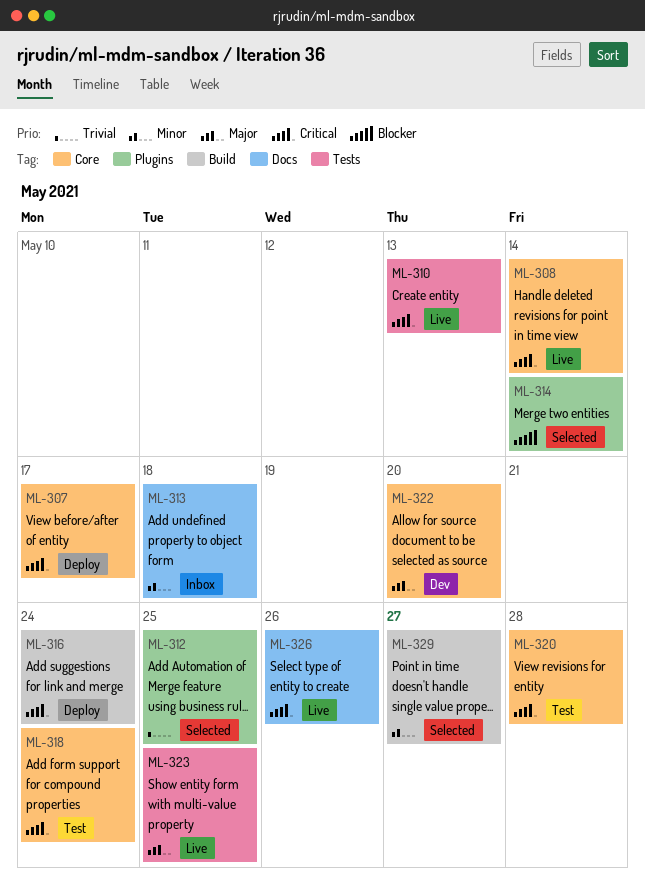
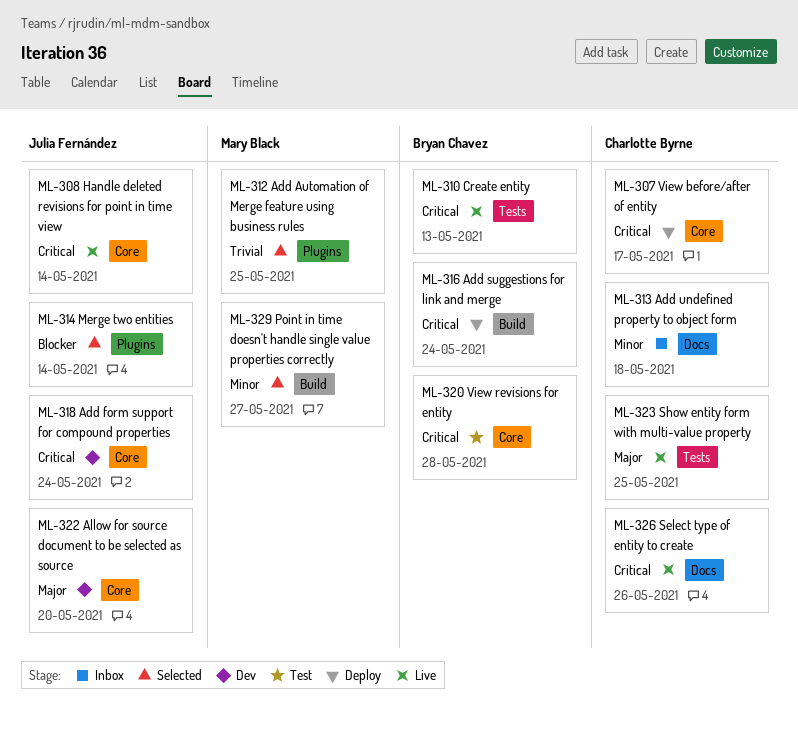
ML-318, status: Test -> Dev

